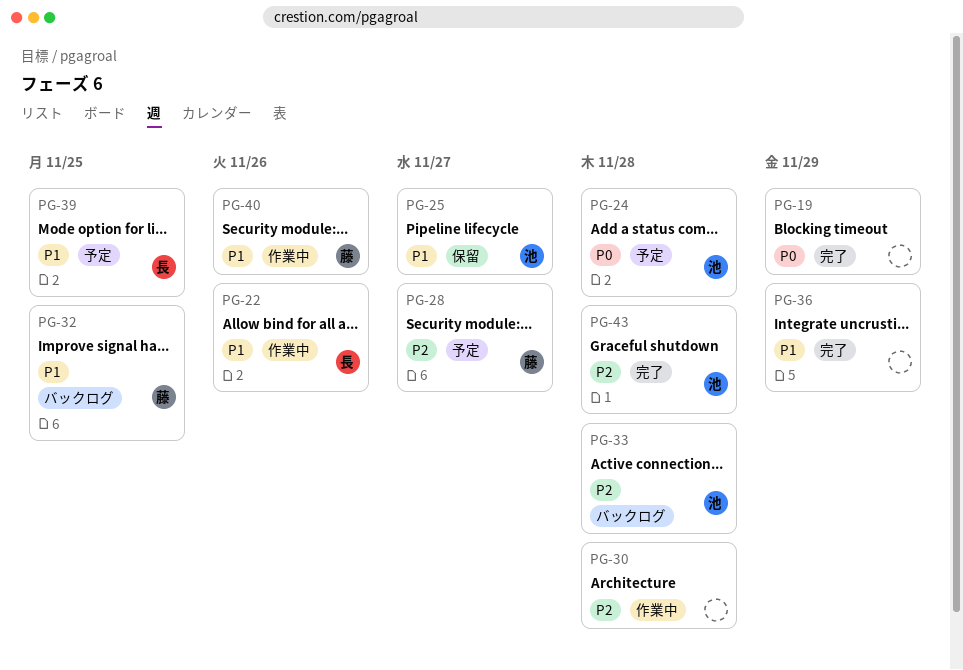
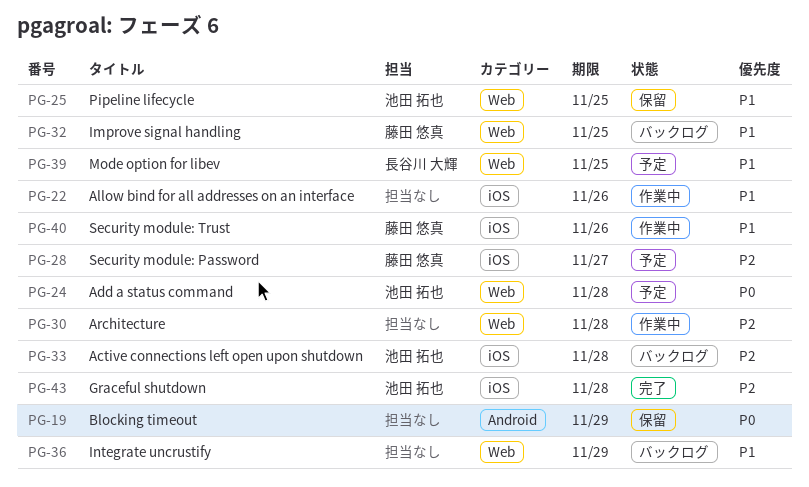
PG-19, status: 完了 -> 保留
PG-22, owner: 長谷川 大輝 -> none
PG-25, due: Nov 27 -> Nov 25
PG-36, status: 完了 -> バックログ

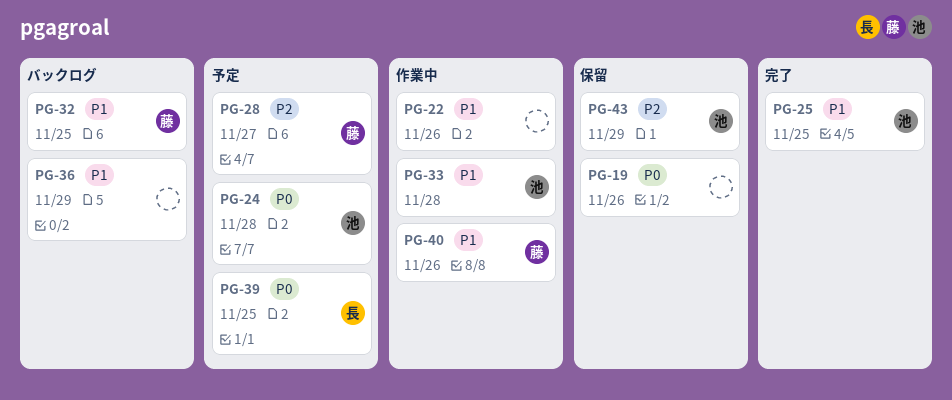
PG-19, due: Nov 29 -> Nov 26
PG-25, status: 保留 -> 完了
PG-30: present -> none
PG-33, status: バックログ -> 作業中
PG-33, priority: P2 -> P1
PG-39, priority: P1 -> P0
PG-43, status: 完了 -> 保留
PG-43, due: Nov 28 -> Nov 29

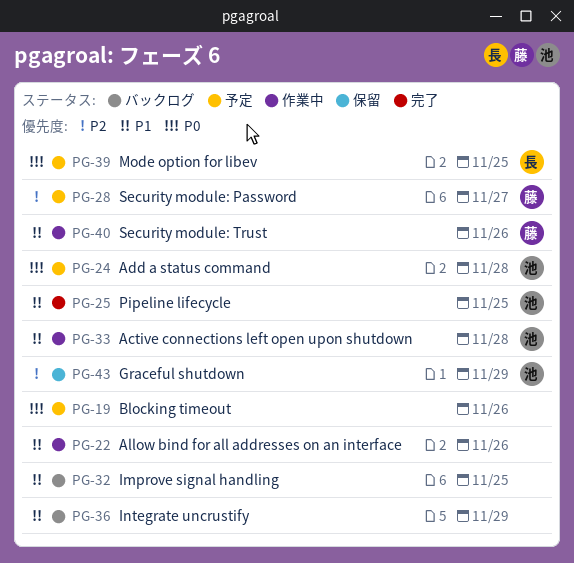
PG-19, status: 保留 -> 予定
PG-32, owner: 藤 -> none

